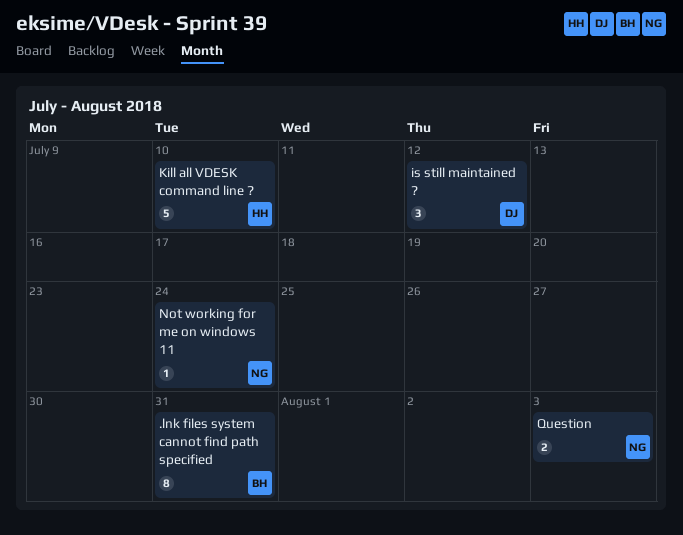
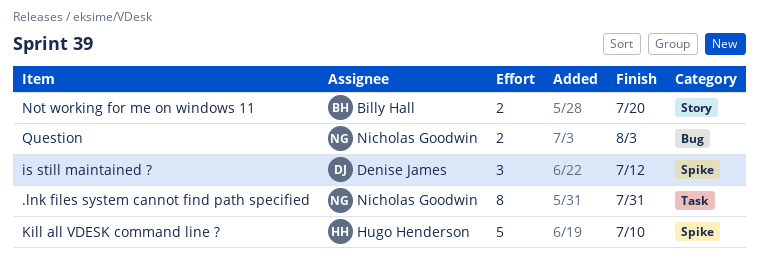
.lnk files system cannot find path specified, owner: Billy Hall -> Nicholas Goodwin
Not working for me on windows 11, owner: Nicholas Goodwin -> Billy Hall
Not working for me on windows 11, estimate: 1 -> 2
Not working for me on windows 11, due: Jul 24 -> Jul 20

